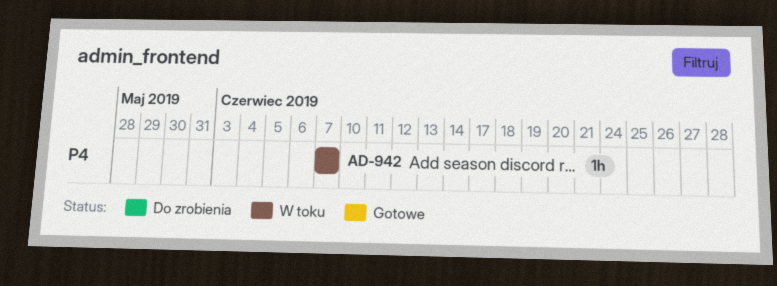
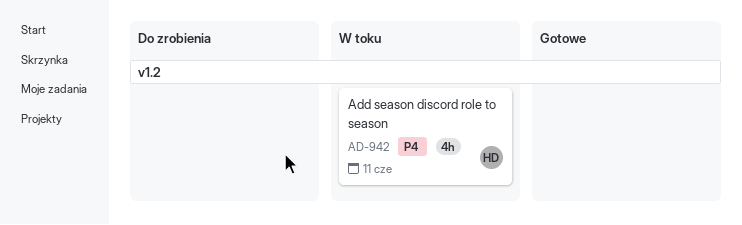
AD-942, estimate: 1h -> 4h
AD-942, due: Jun 7 -> Jun 11

